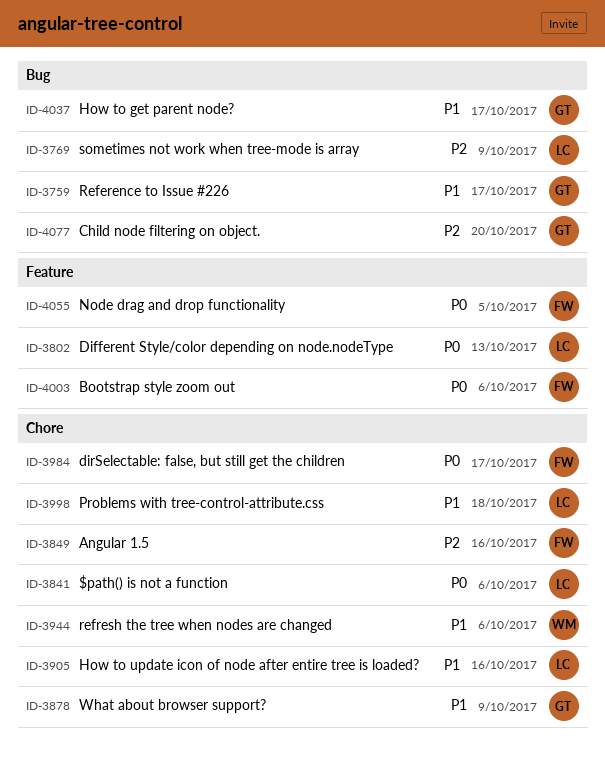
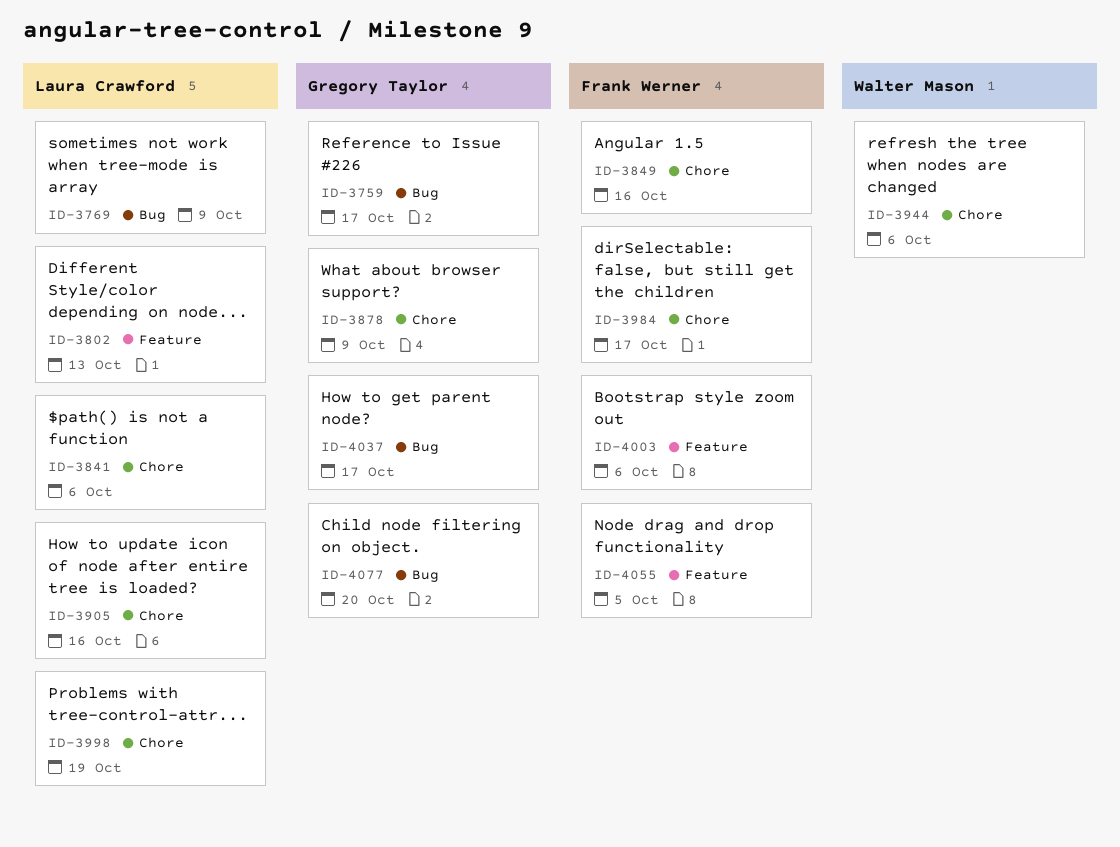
ID-3998, due: Oct 18 -> Oct 19

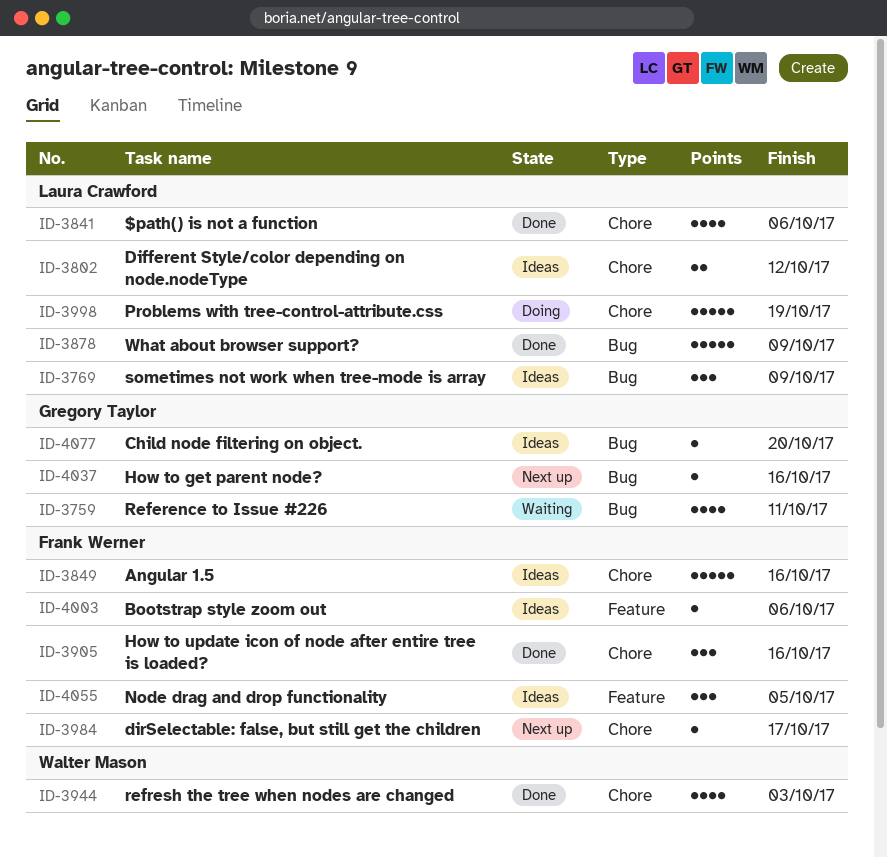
ID-3759, due: Oct 17 -> Oct 11
ID-3802, label: Feature -> Chore
ID-3802, due: Oct 13 -> Oct 12
ID-3878, owner: Gregory Taylor -> Laura Crawford
ID-3878, label: Chore -> Bug
ID-3905, owner: Laura Crawford -> Frank Werner
ID-3944, due: Oct 6 -> Oct 3
ID-4037, due: Oct 17 -> Oct 16

